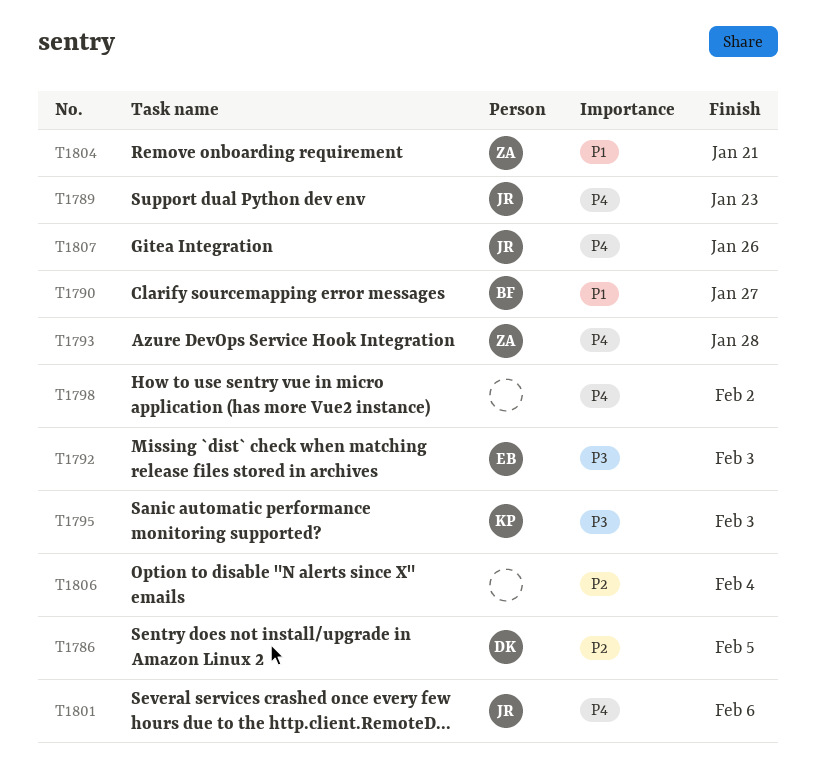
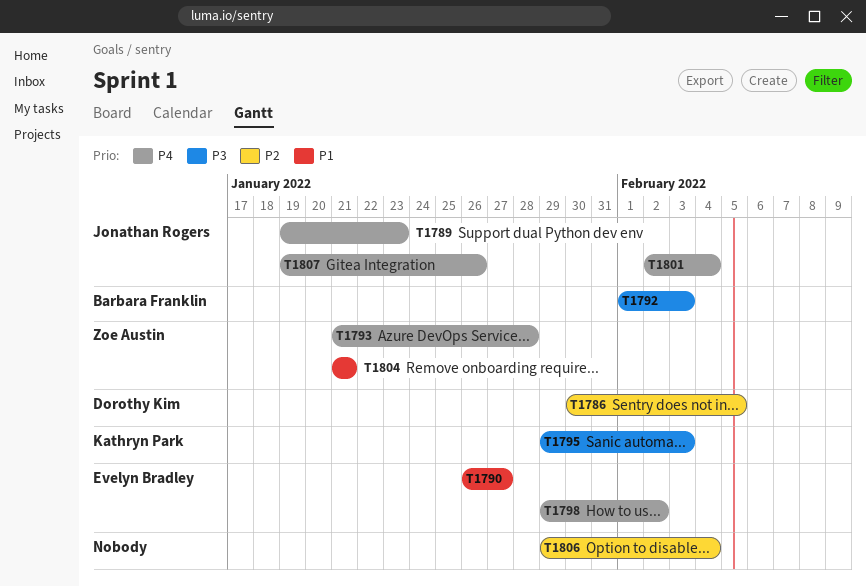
T1790, owner: Barbara Franklin -> Evelyn Bradley
T1792, owner: Evelyn Bradley -> Barbara Franklin
T1798, owner: none -> Evelyn Bradley
T1801, due: Feb 6 -> Feb 4

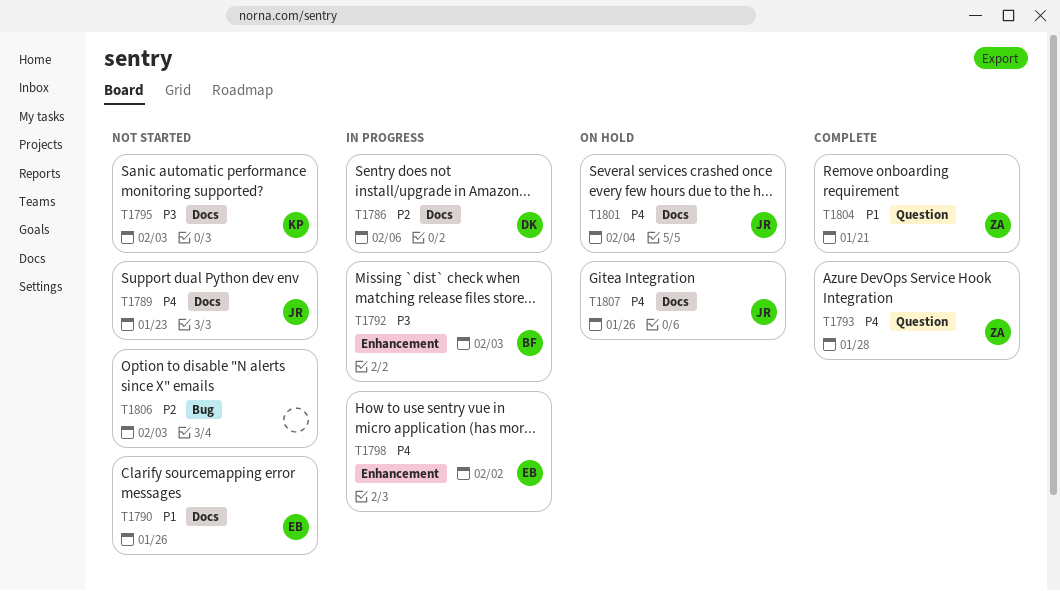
T1786, due: Feb 5 -> Feb 6
T1790, due: Jan 27 -> Jan 26
T1806, due: Feb 4 -> Feb 3

